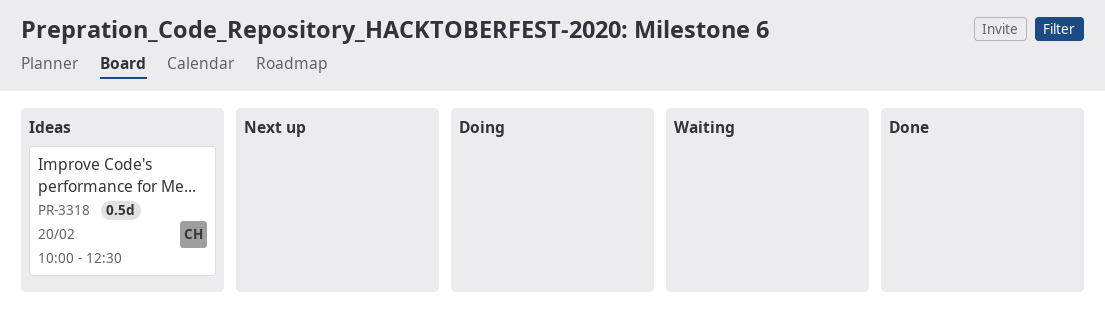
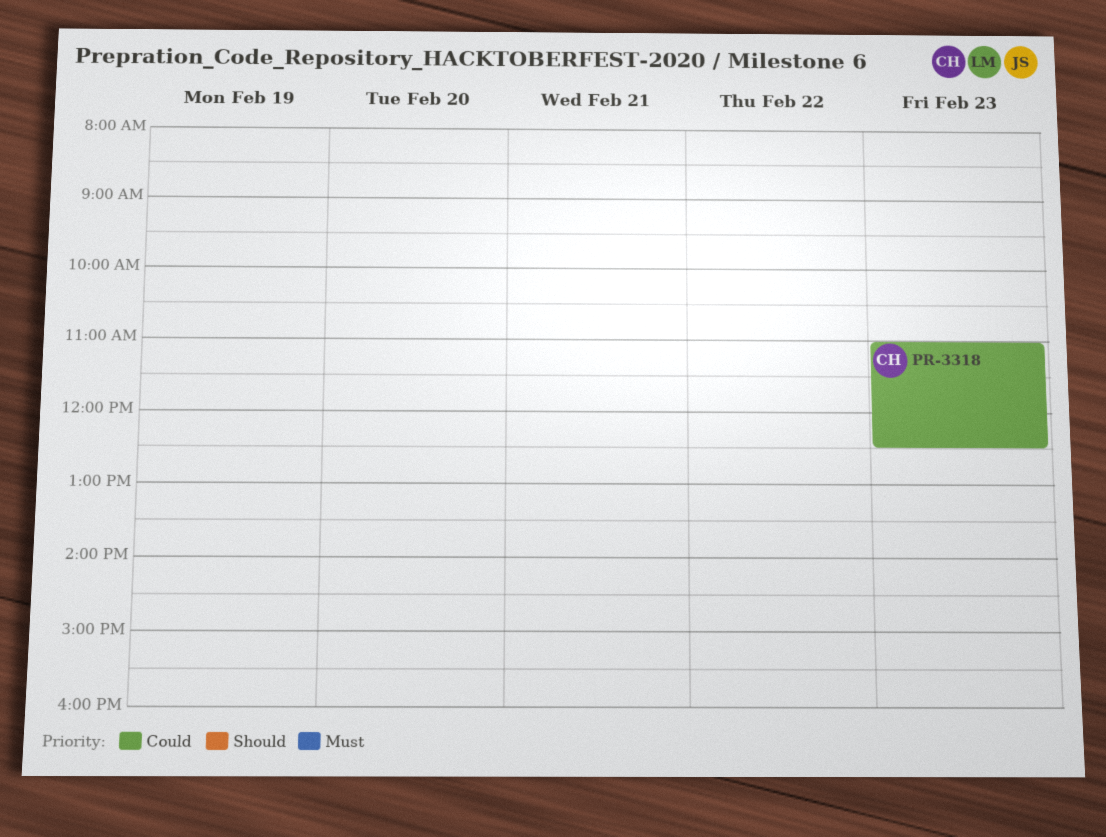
PR-3318, day: Feb 20 -> Feb 23
PR-3318, begins: 10:00 -> 11:00

